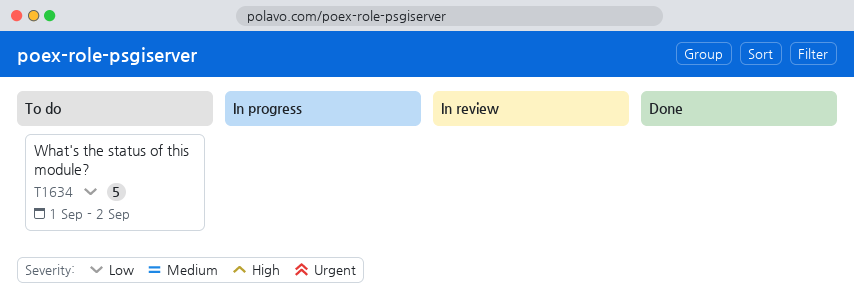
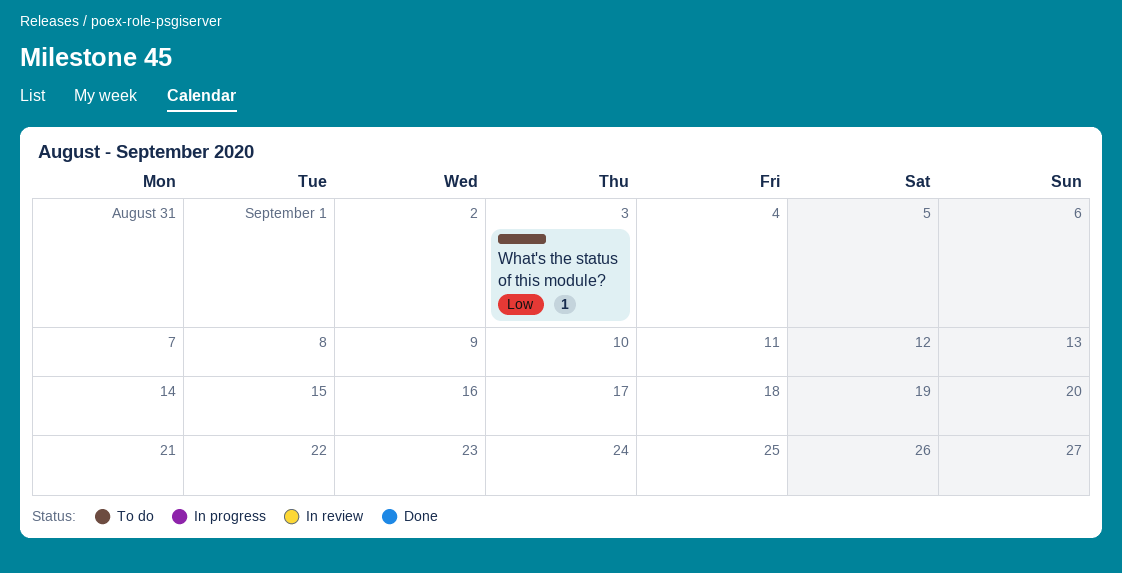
What's the status of this module?, estimate: 5 -> 1
What's the status of this module?, due: Sep 2 -> Sep 3

